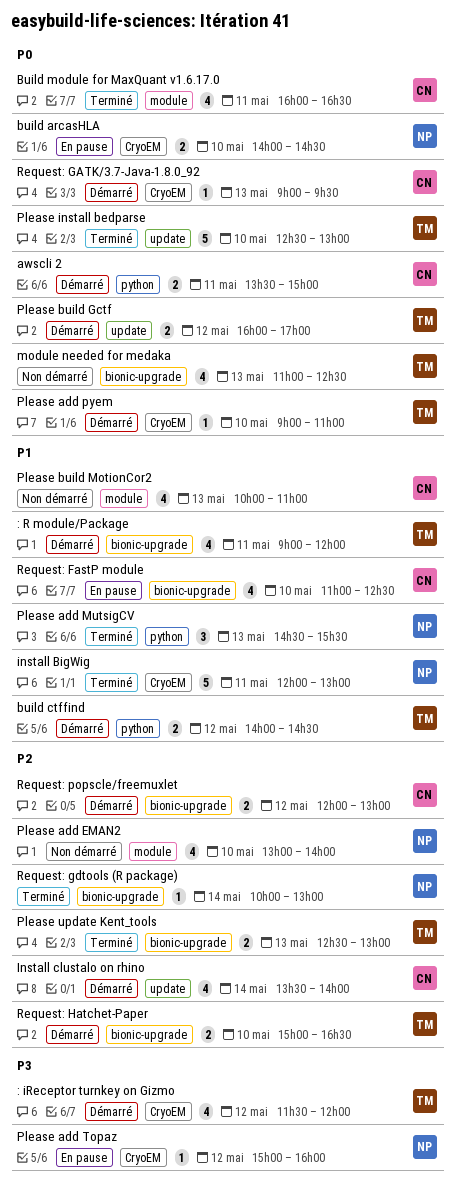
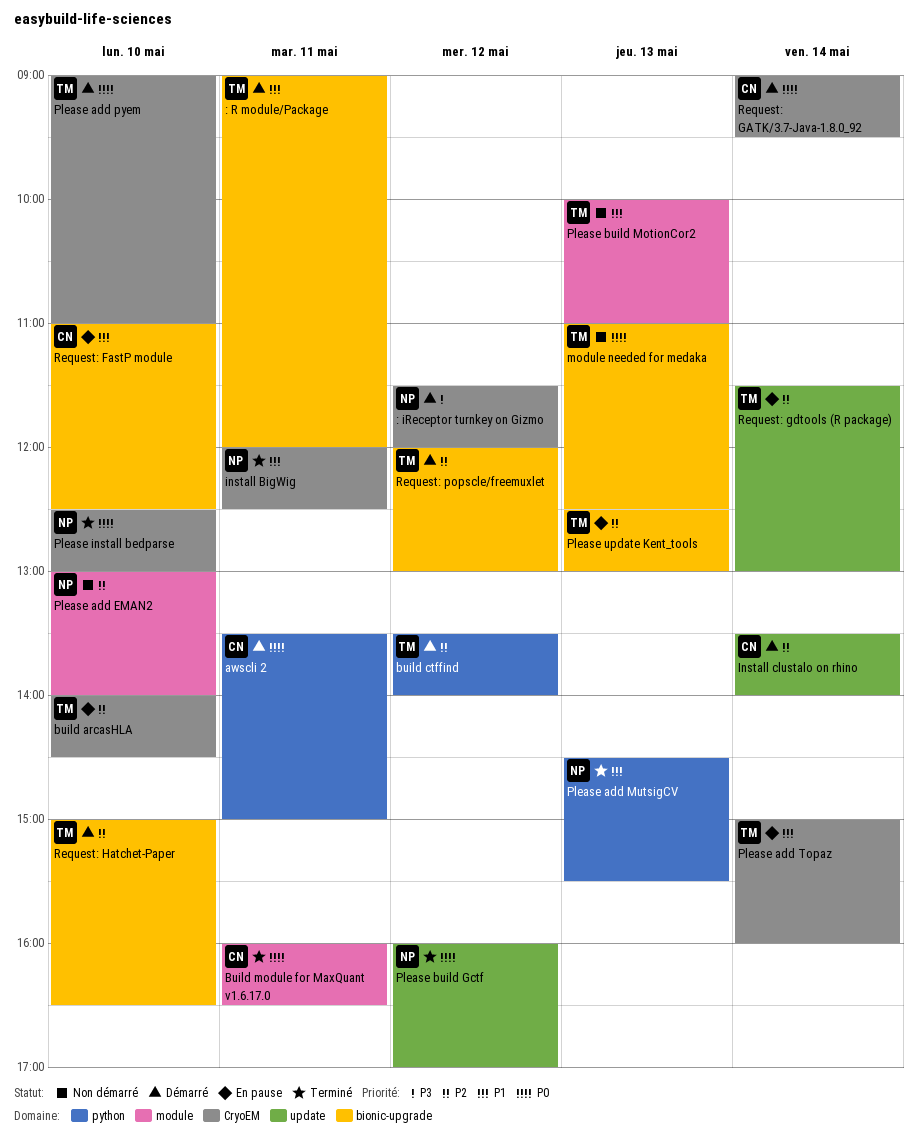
: iReceptor turnkey on Gizmo, owner: TM -> NP
build arcasHLA, owner: NP -> TM
build arcasHLA, priority: P0 -> P2
build ctffind, priority: P1 -> P2
build ctffind, begins: 14:00 -> 13:30
build ctffind, ends: 14:30 -> 14:00
install BigWig, ends: 13:00 -> 12:30
Please add Topaz, owner: NP -> TM
Please add Topaz, priority: P3 -> P1
Please add Topaz, day: May 12 -> May 14
Please build Gctf, status: Démarré -> Terminé
Please build Gctf, owner: TM -> NP
Please build MotionCor2, owner: CN -> TM
Please install bedparse, owner: TM -> NP
Please install bedparse, label: update -> CryoEM
Please update Kent_tools, status: Terminé -> En pause
Request: GATK/3.7-Java-1.8.0_92, day: May 13 -> May 14
Request: gdtools (R package), status: Terminé -> En pause
Request: gdtools (R package), owner: NP -> TM
Request: gdtools (R package), label: bionic-upgrade -> update
Request: gdtools (R package), begins: 10:00 -> 11:30
Request: popscle/freemuxlet, owner: CN -> TM

